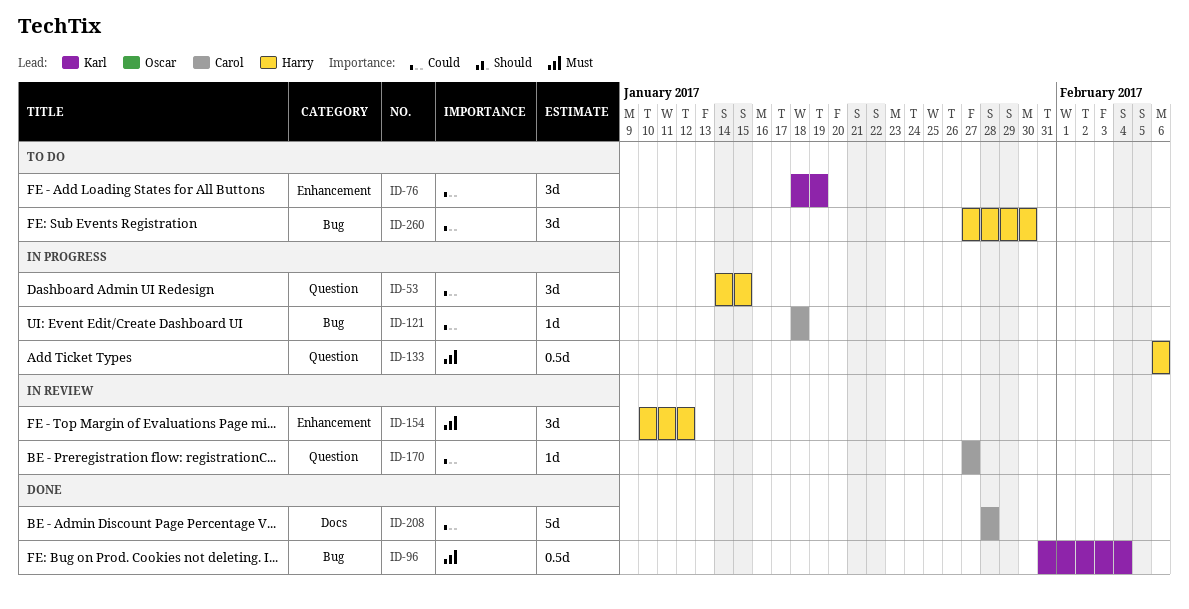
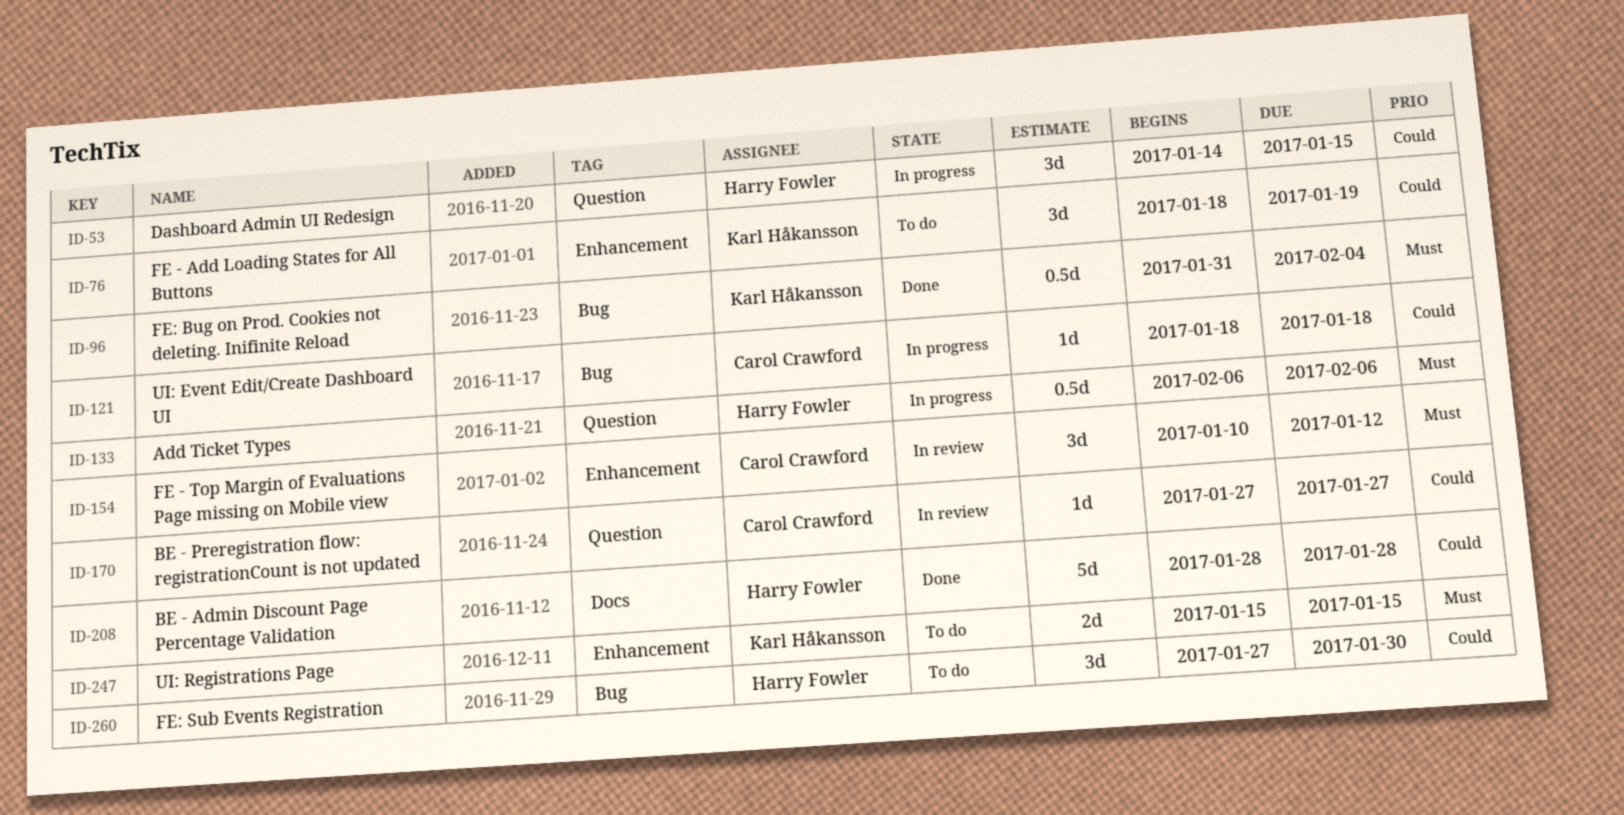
ID-154, owner: Harry Fowler -> Carol Crawford
ID-208, owner: Carol Crawford -> Harry Fowler
ID-247: none -> present

